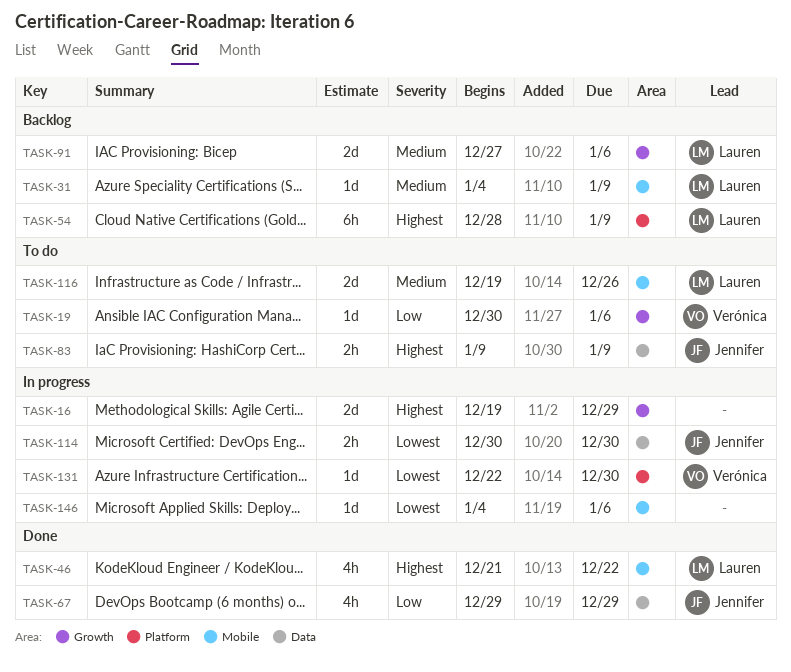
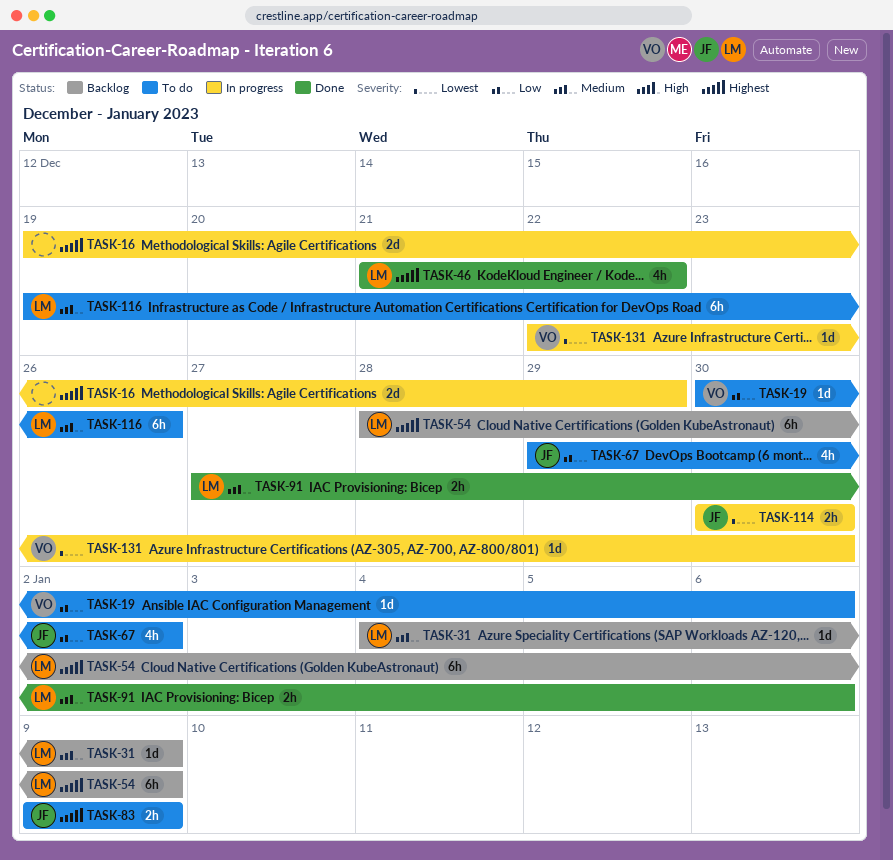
TASK-67, status: Done -> To do
TASK-67, due: Dec 29 -> Jan 2
TASK-91, status: Backlog -> Done
TASK-91, estimate: 2d -> 2h
TASK-116, estimate: 2d -> 6h
TASK-146: present -> none

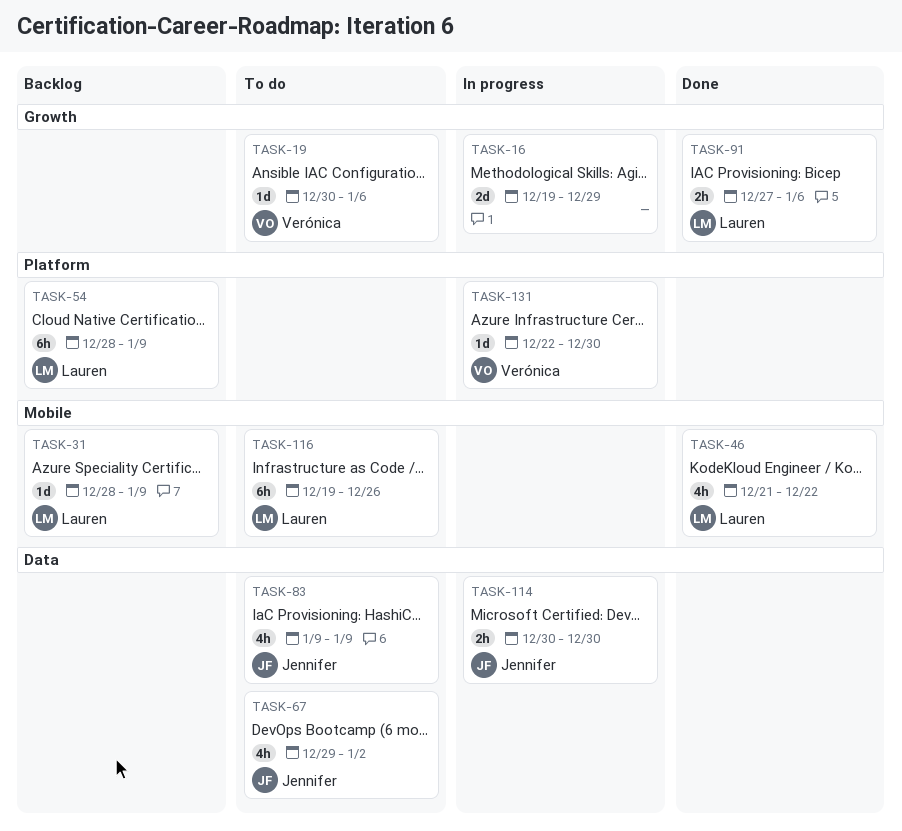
TASK-31, start: Jan 4 -> Dec 28
TASK-83, estimate: 2h -> 4h

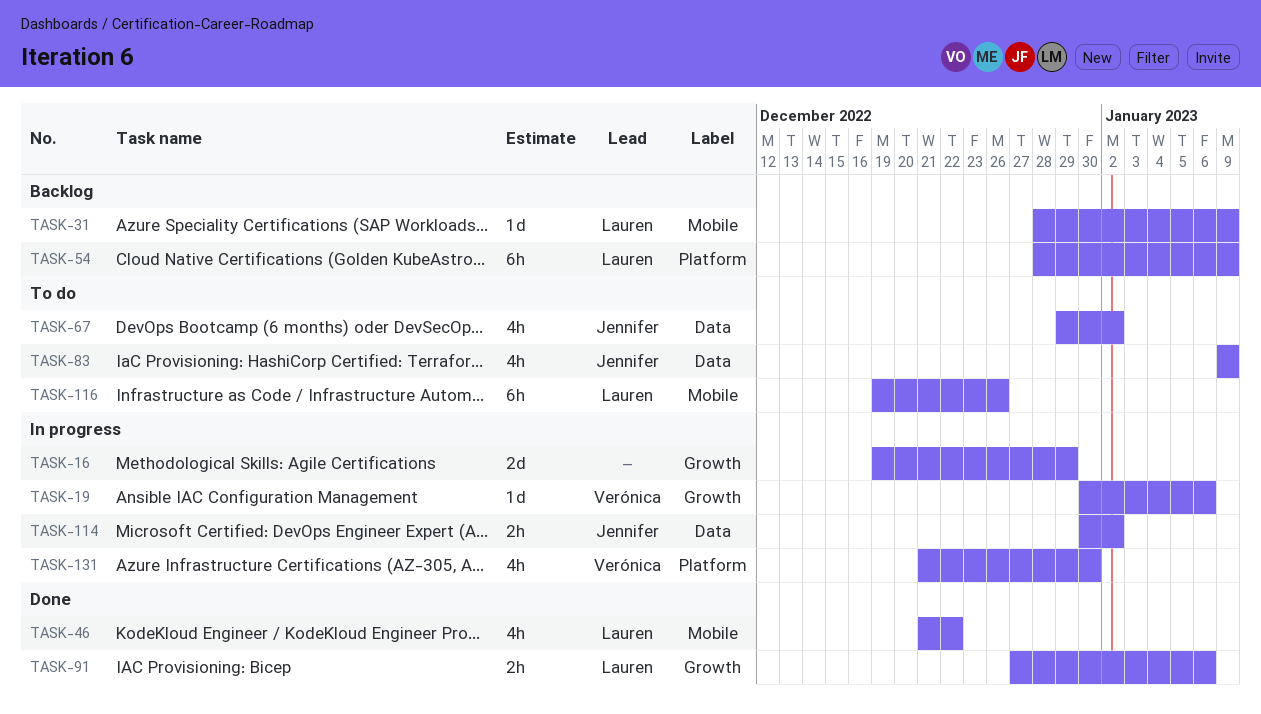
TASK-19, status: To do -> In progress
TASK-114, due: Dec 30 -> Jan 2
TASK-131, estimate: 1d -> 4h
TASK-131, start: Dec 22 -> Dec 21

